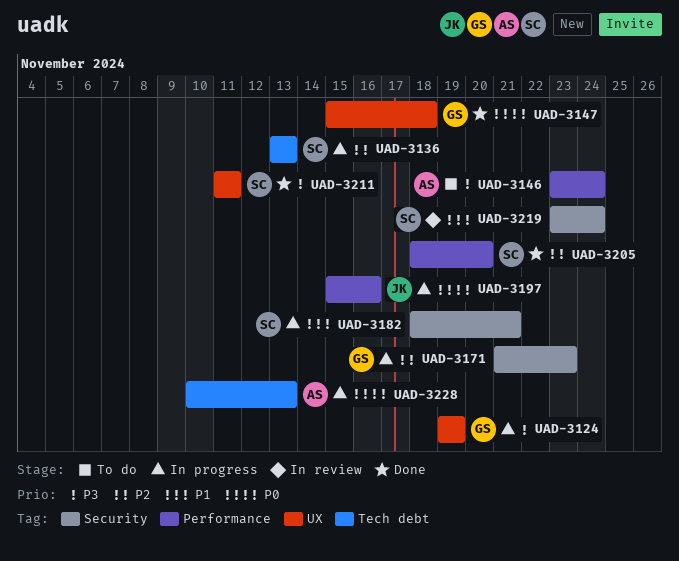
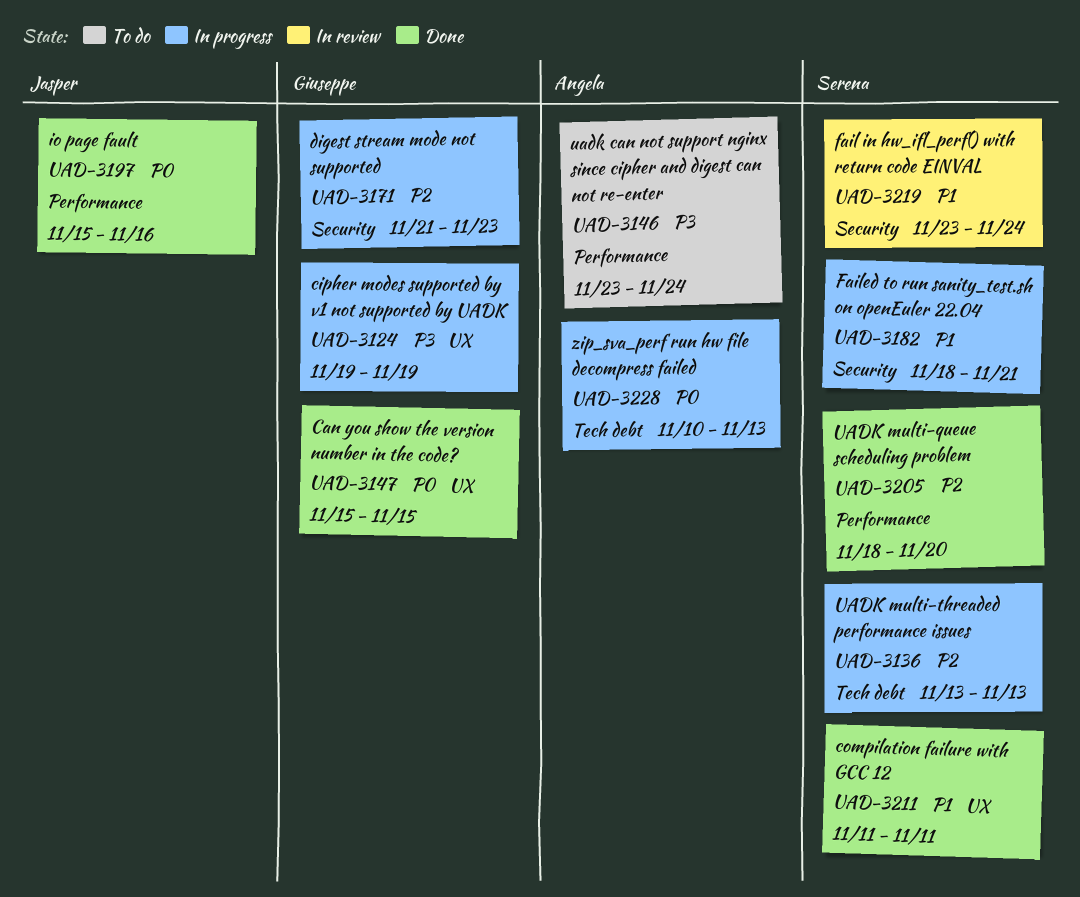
UAD-3147, due: Nov 18 -> Nov 15
UAD-3197, status: In progress -> Done
UAD-3211, priority: P3 -> P1

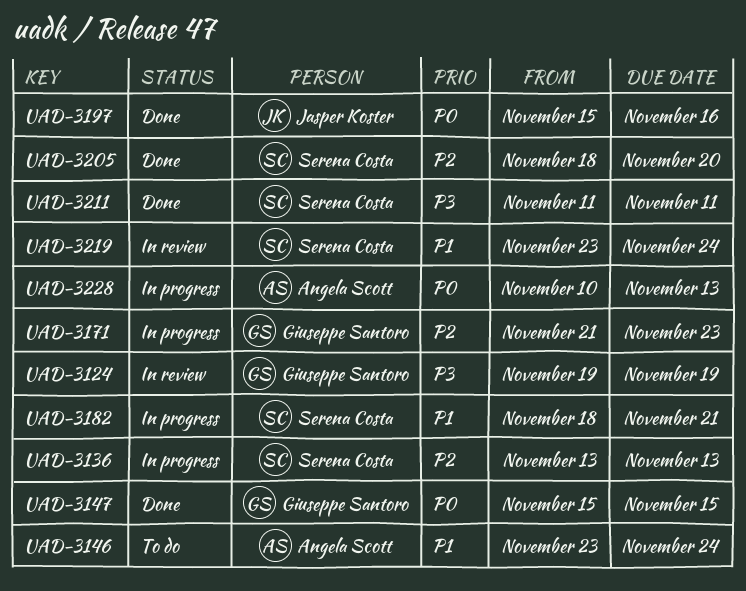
UAD-3124, status: In progress -> In review
UAD-3146, priority: P3 -> P1
UAD-3211, priority: P1 -> P3

